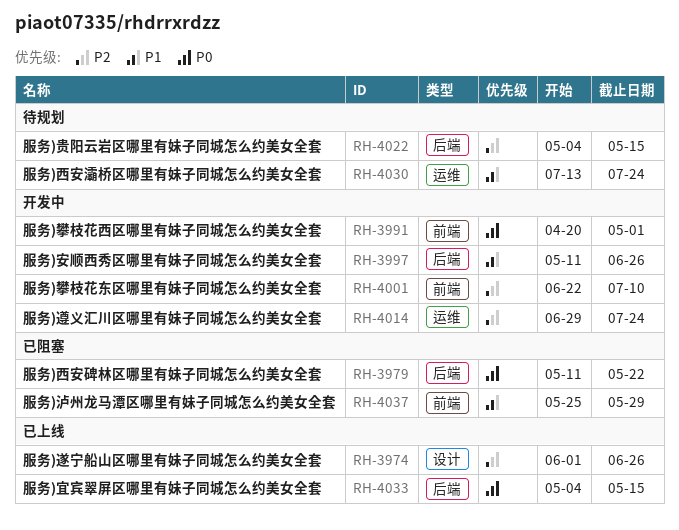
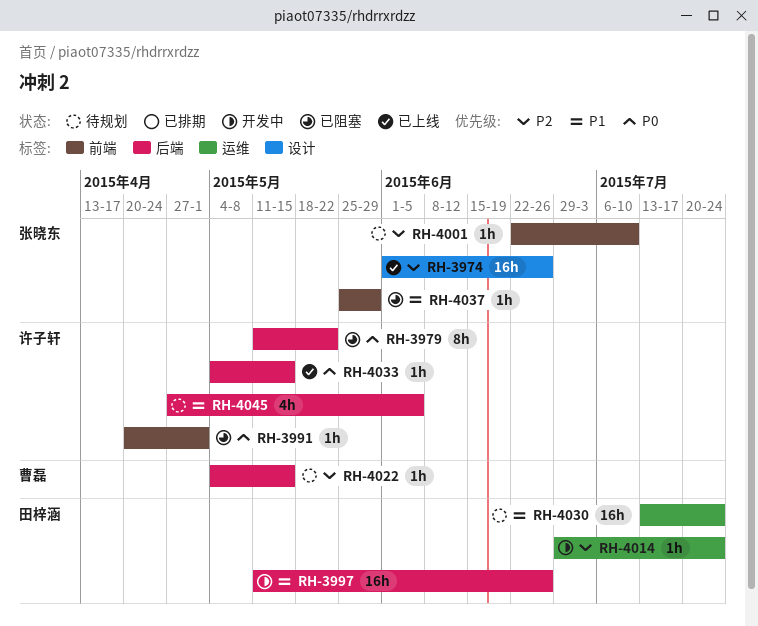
RH-3991, status: 开发中 -> 已阻塞
RH-4001, status: 开发中 -> 待规划
RH-4045: none -> present

